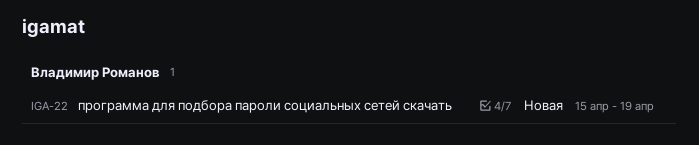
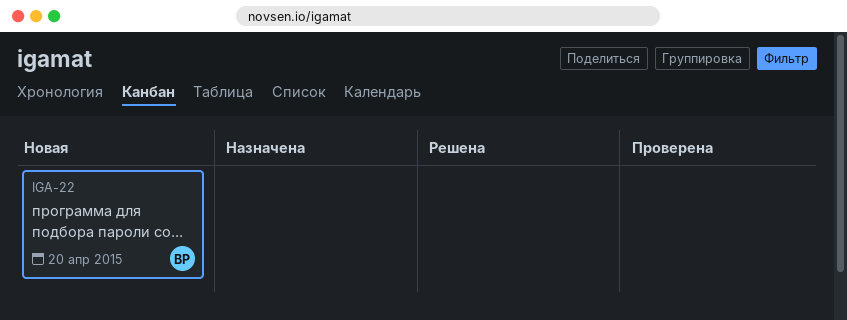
IGA-22, due: Apr 19 -> Apr 20

